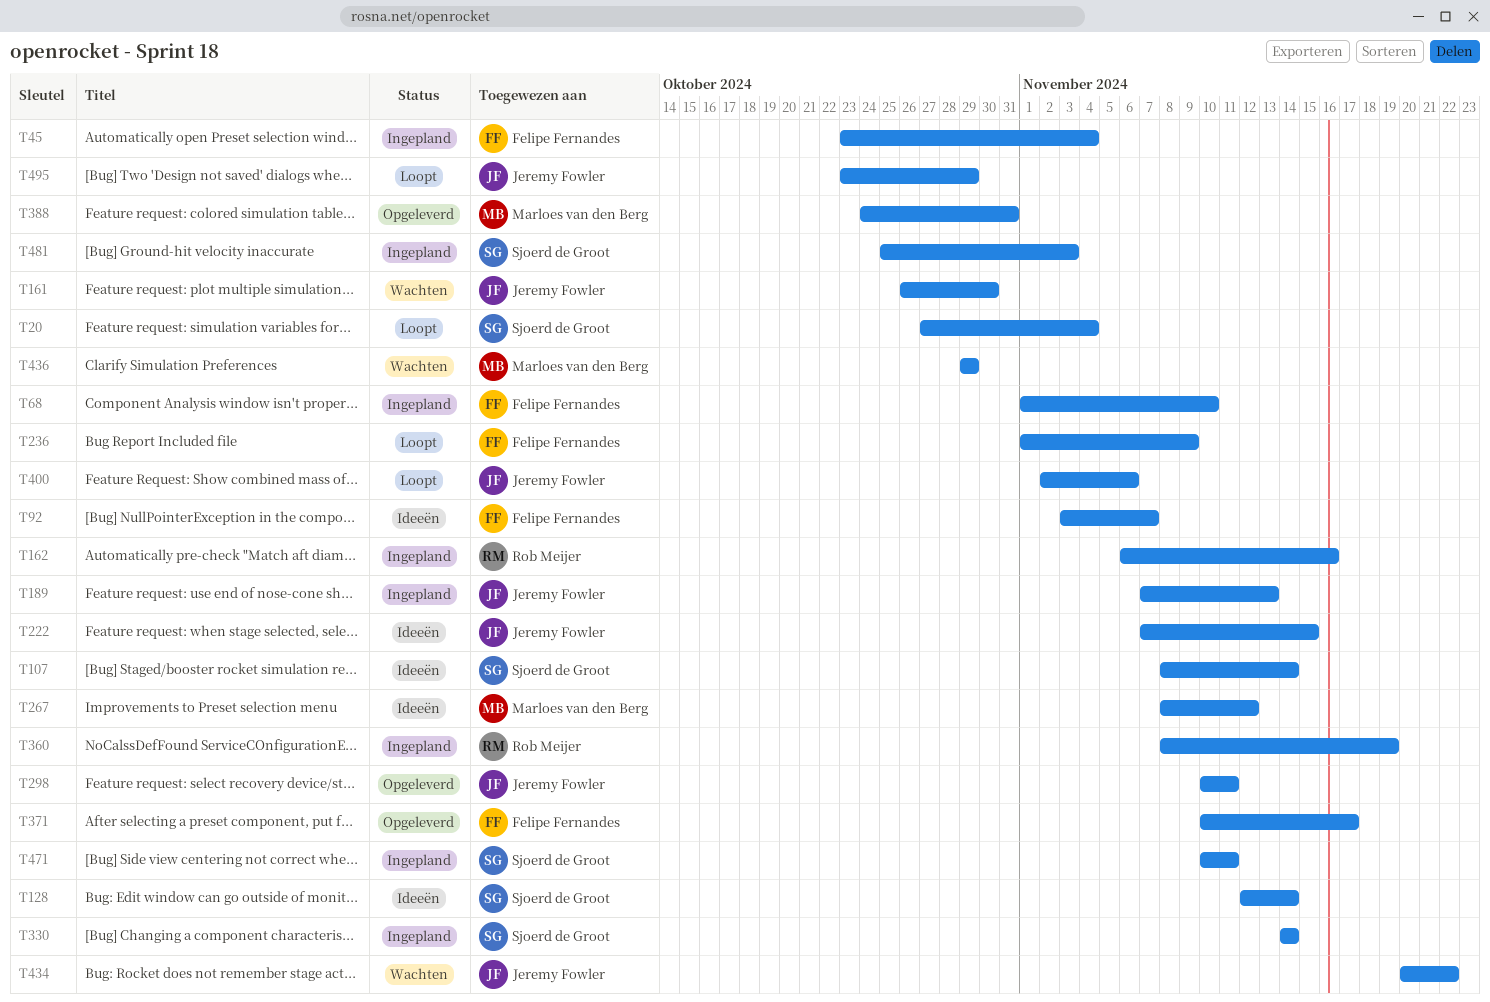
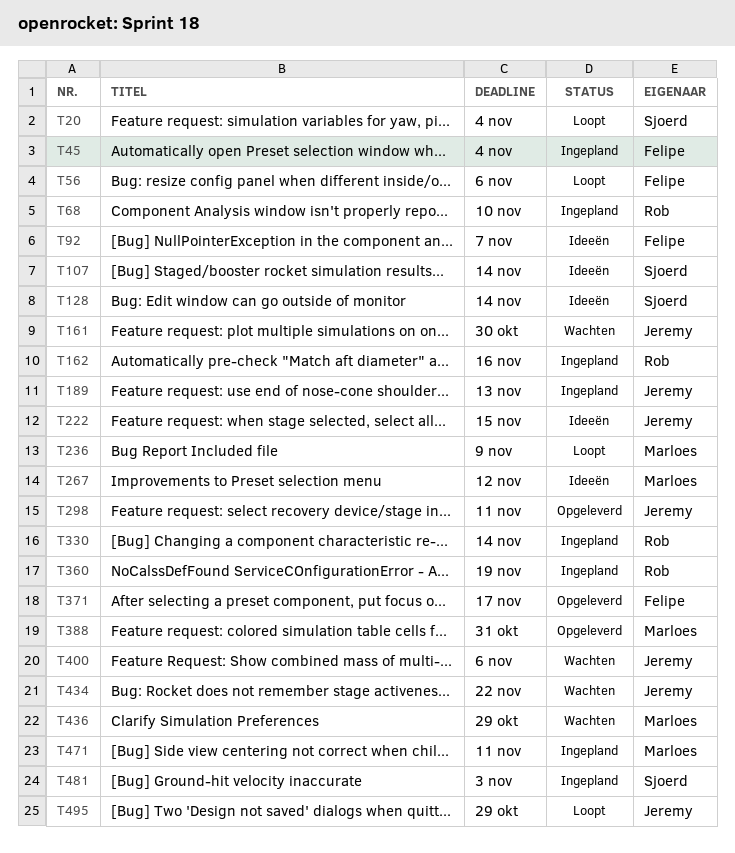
T56: none -> present
T68, owner: Felipe Fernandes -> Rob Meijer
T236, owner: Felipe Fernandes -> Marloes van den Berg
T330, owner: Sjoerd de Groot -> Rob Meijer
T400, status: Loopt -> Wachten
T471, owner: Sjoerd de Groot -> Marloes van den Berg

